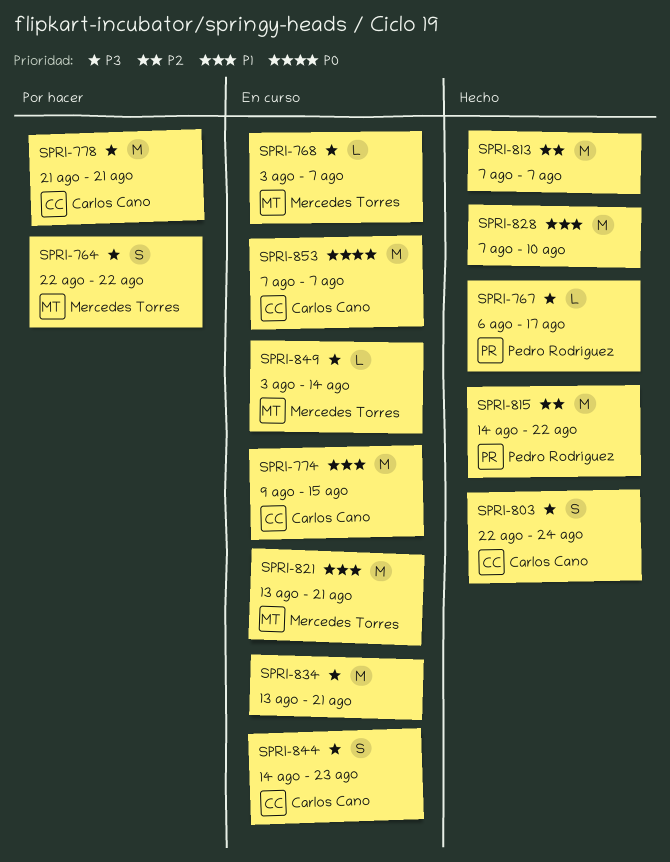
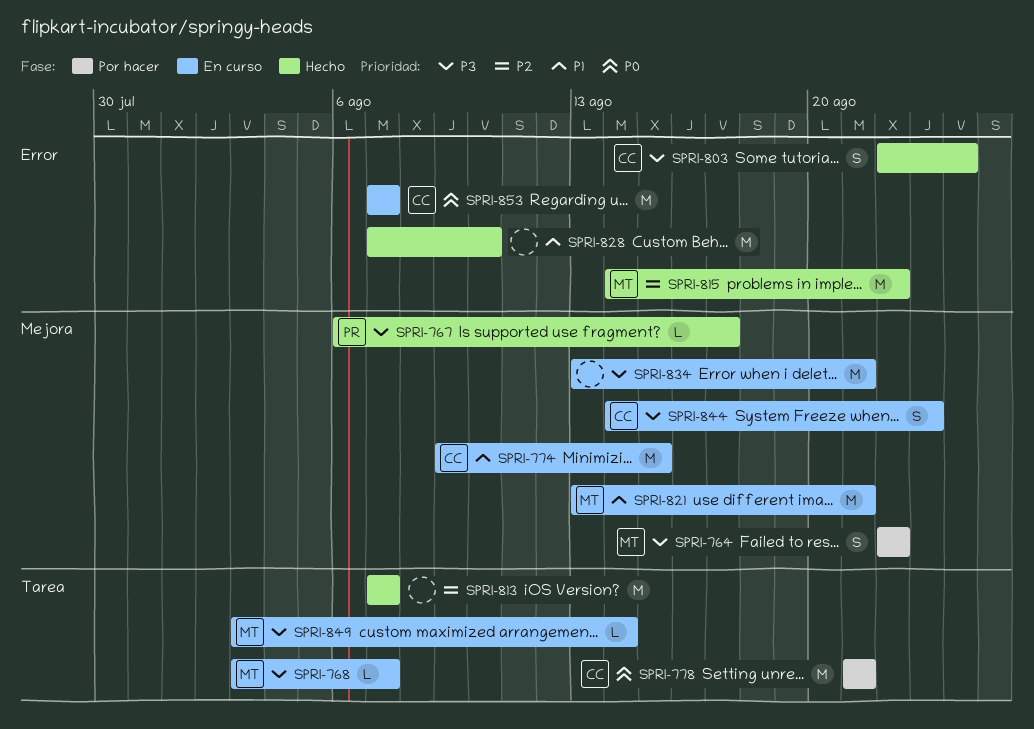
SPRI-778, priority: P3 -> P0
SPRI-815, owner: Pedro Rodríguez -> Mercedes Torres

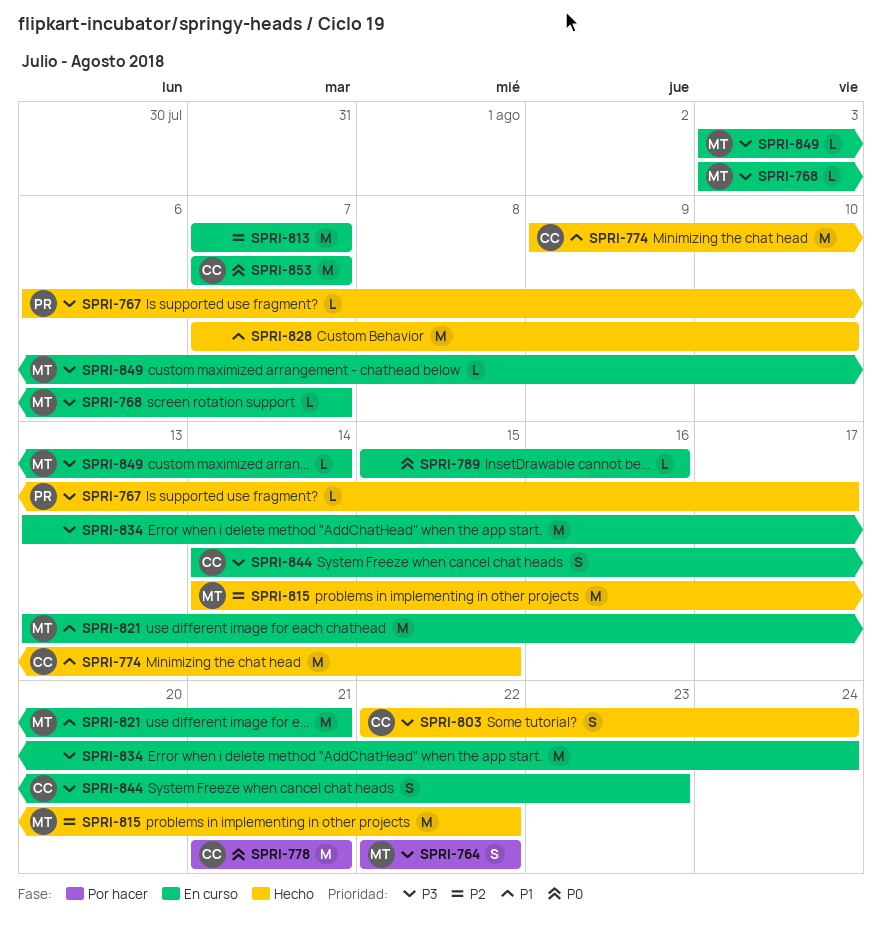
SPRI-774, status: En curso -> Hecho
SPRI-789: none -> present
SPRI-813, status: Hecho -> En curso
SPRI-834, due: Aug 21 -> Aug 24

